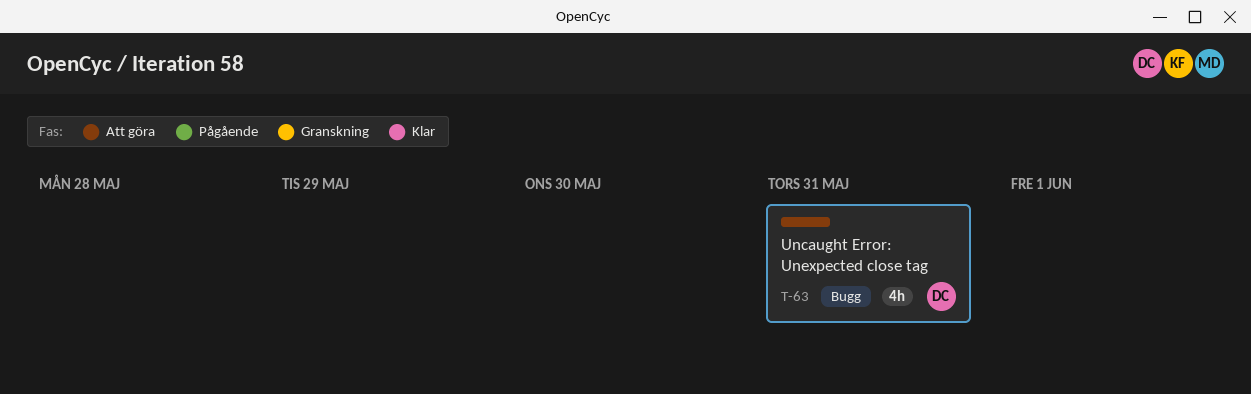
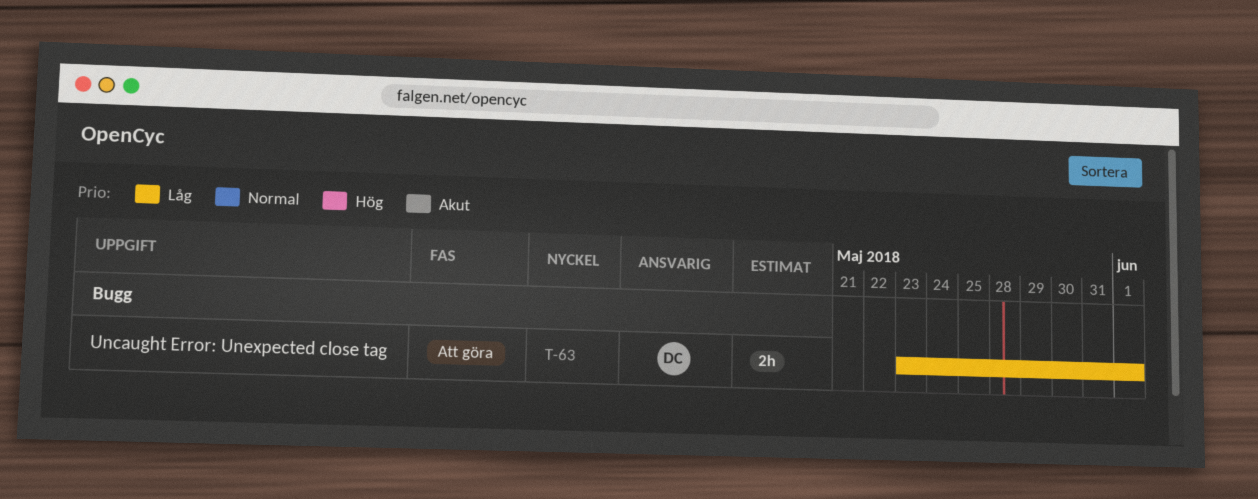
T-63, estimate: 4h -> 2h
T-63, due: May 31 -> Jun 1

